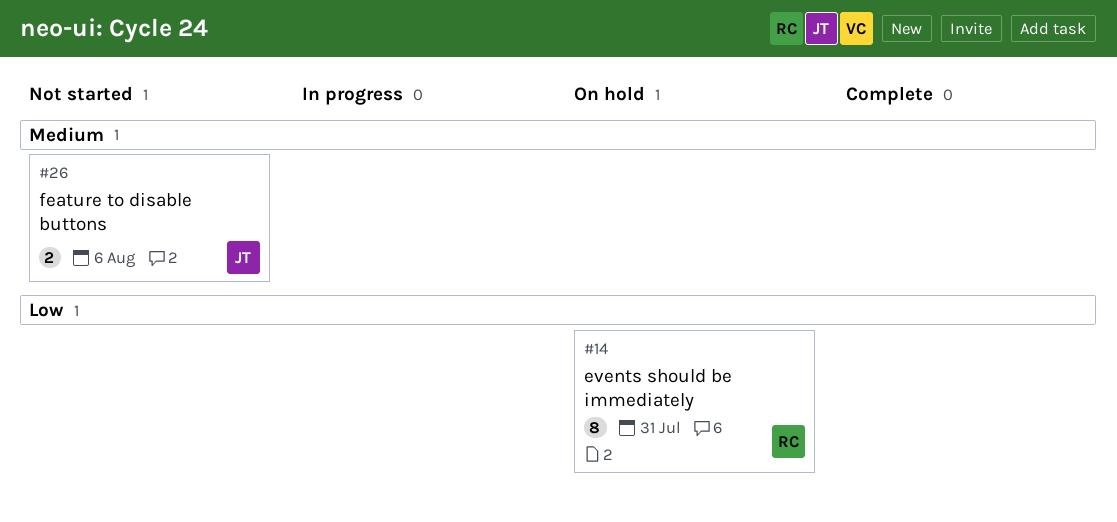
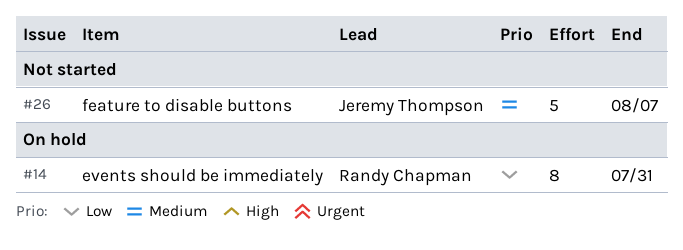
#26, estimate: 2 -> 5
#26, due: Aug 6 -> Aug 7

